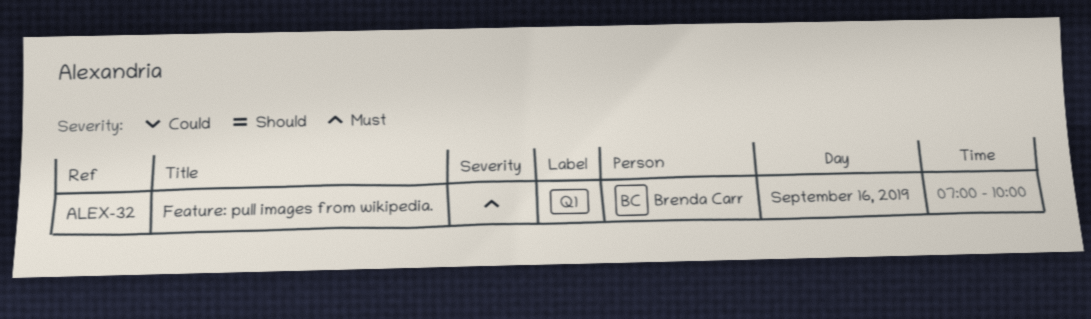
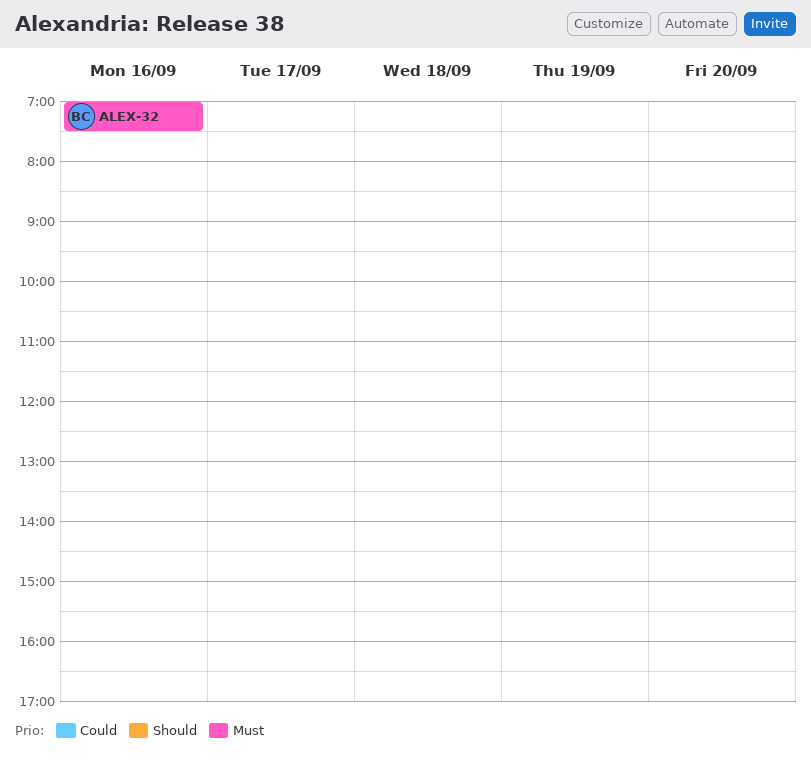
ALEX-32, ends: 10:00 -> 07:30

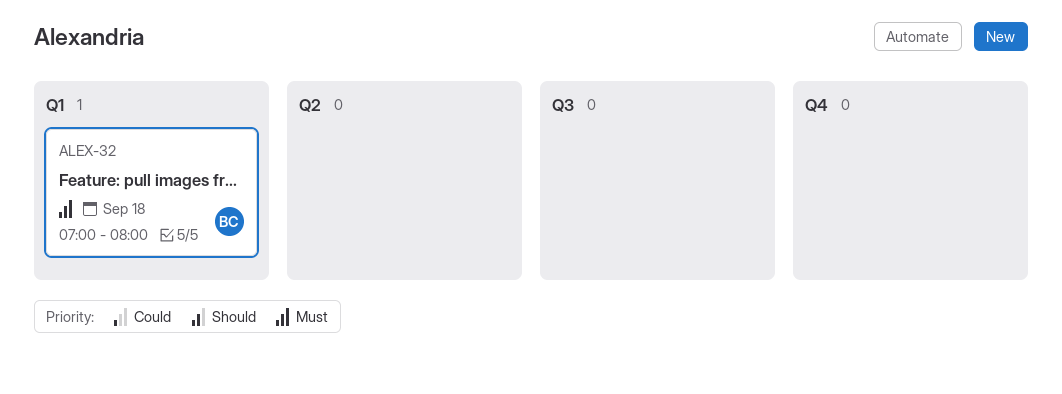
ALEX-32, day: Sep 16 -> Sep 18
ALEX-32, ends: 07:30 -> 08:00

